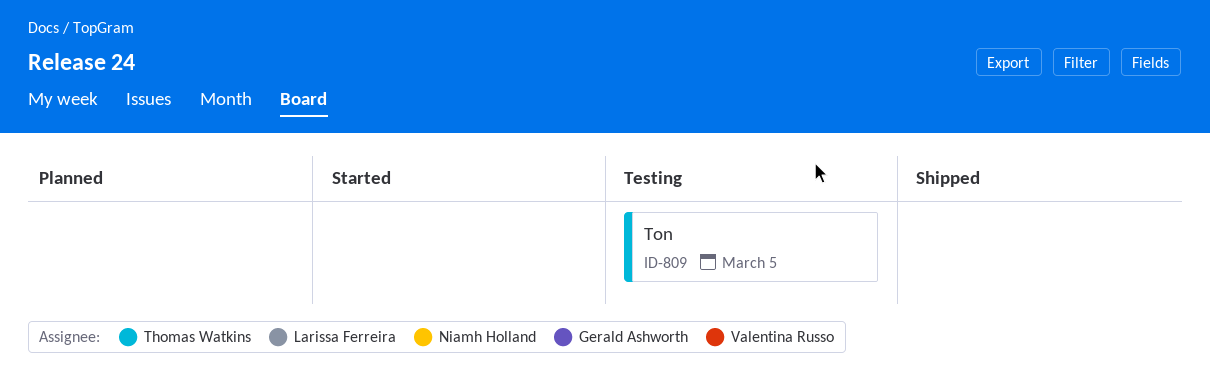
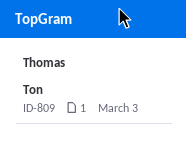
ID-809, due: Mar 5 -> Mar 3

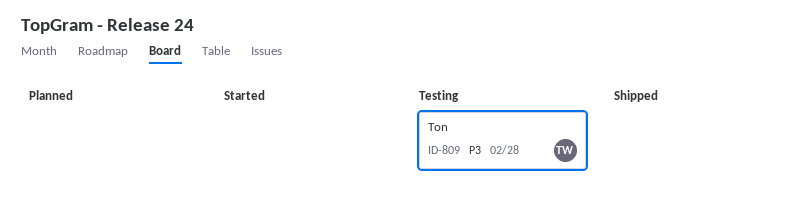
ID-809, due: Mar 3 -> Feb 28

